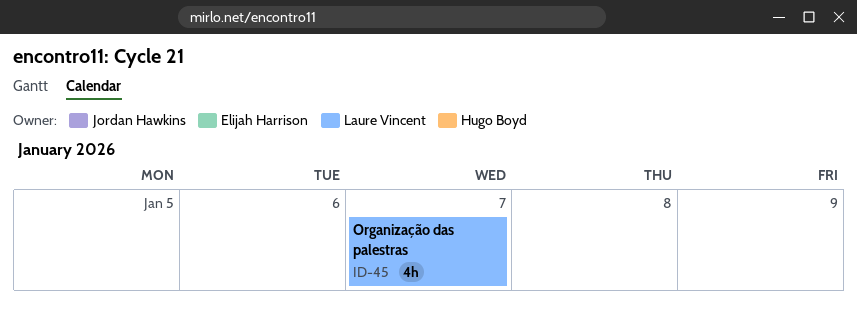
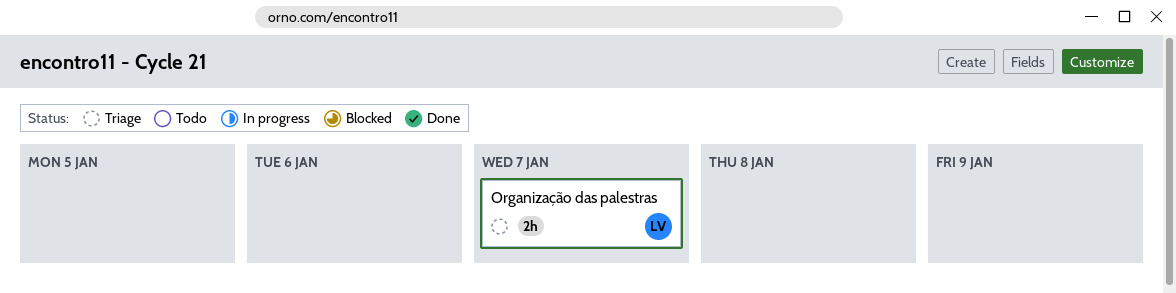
Organização das palestras, estimate: 4h -> 2h

